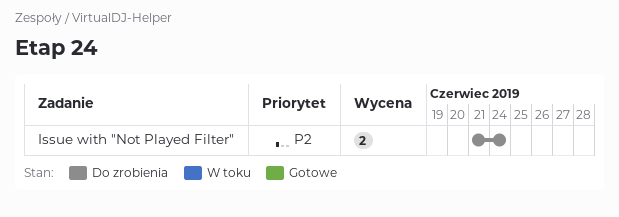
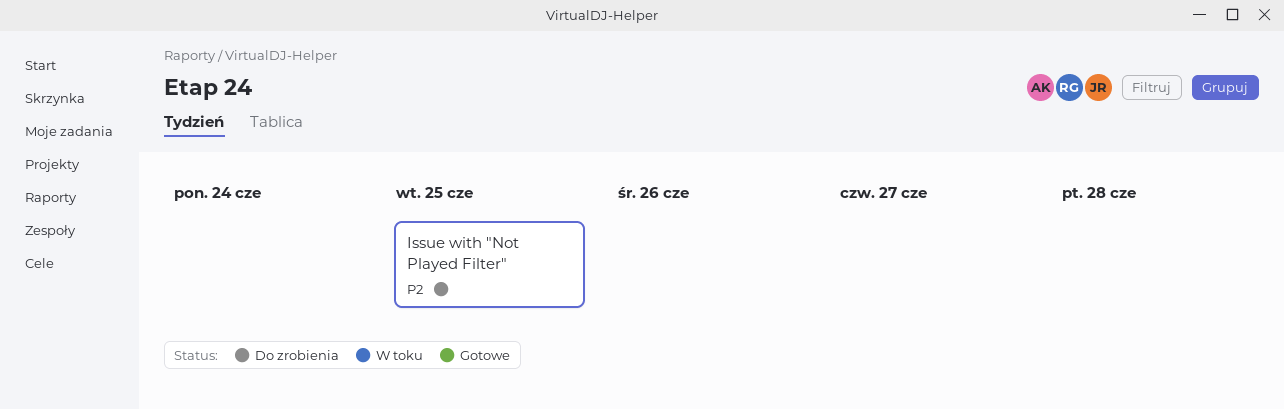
Issue with "Not Played Filter", due: Jun 24 -> Jun 25

